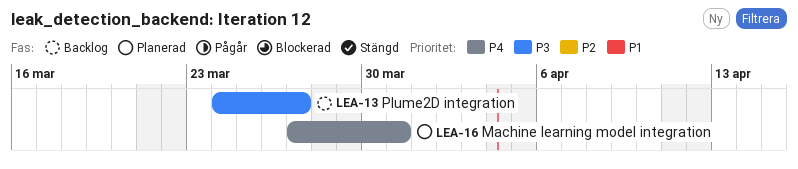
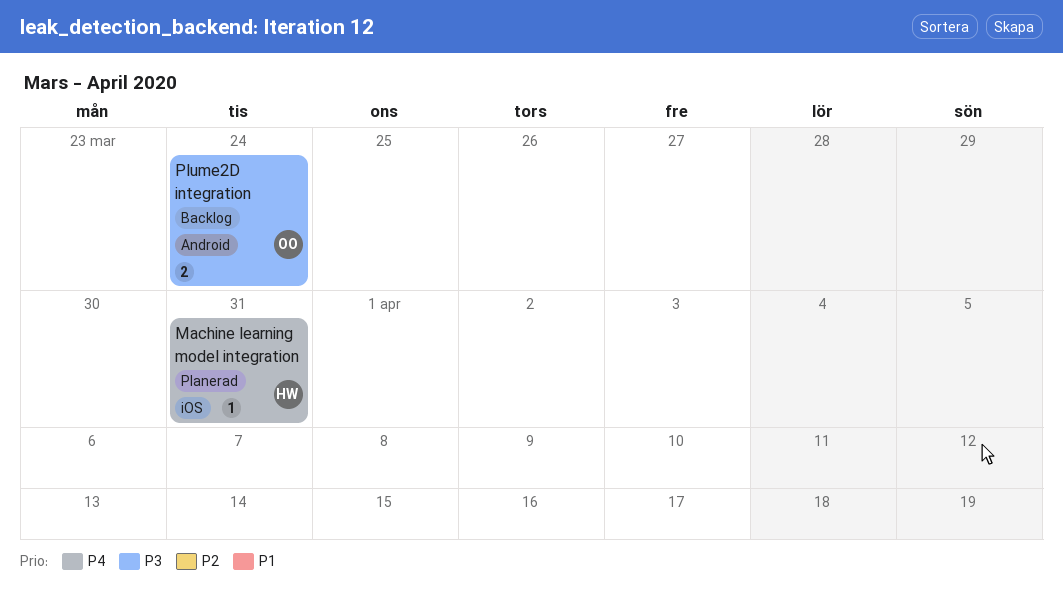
Plume2D integration, due: Mar 27 -> Mar 24

